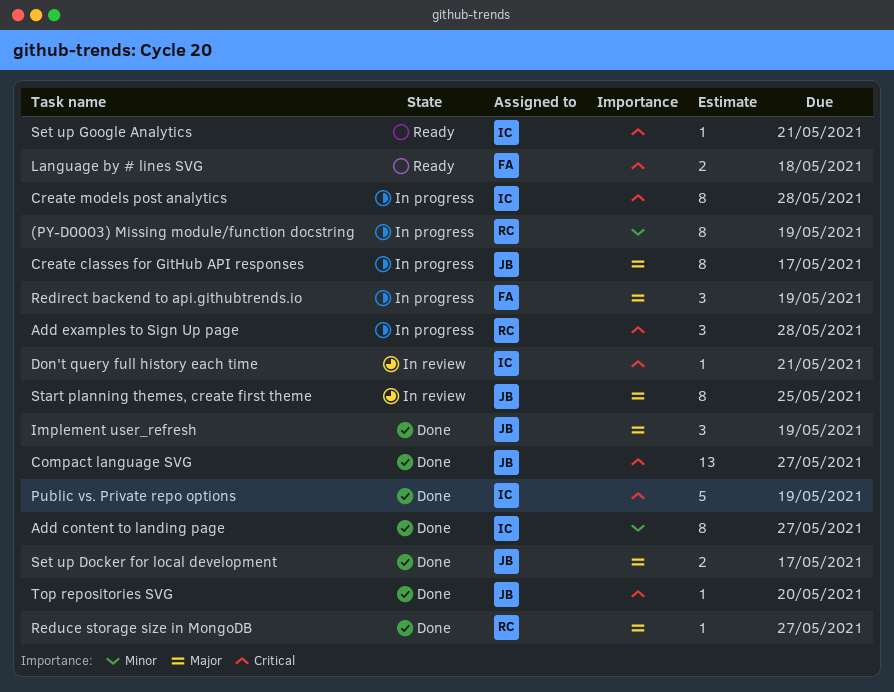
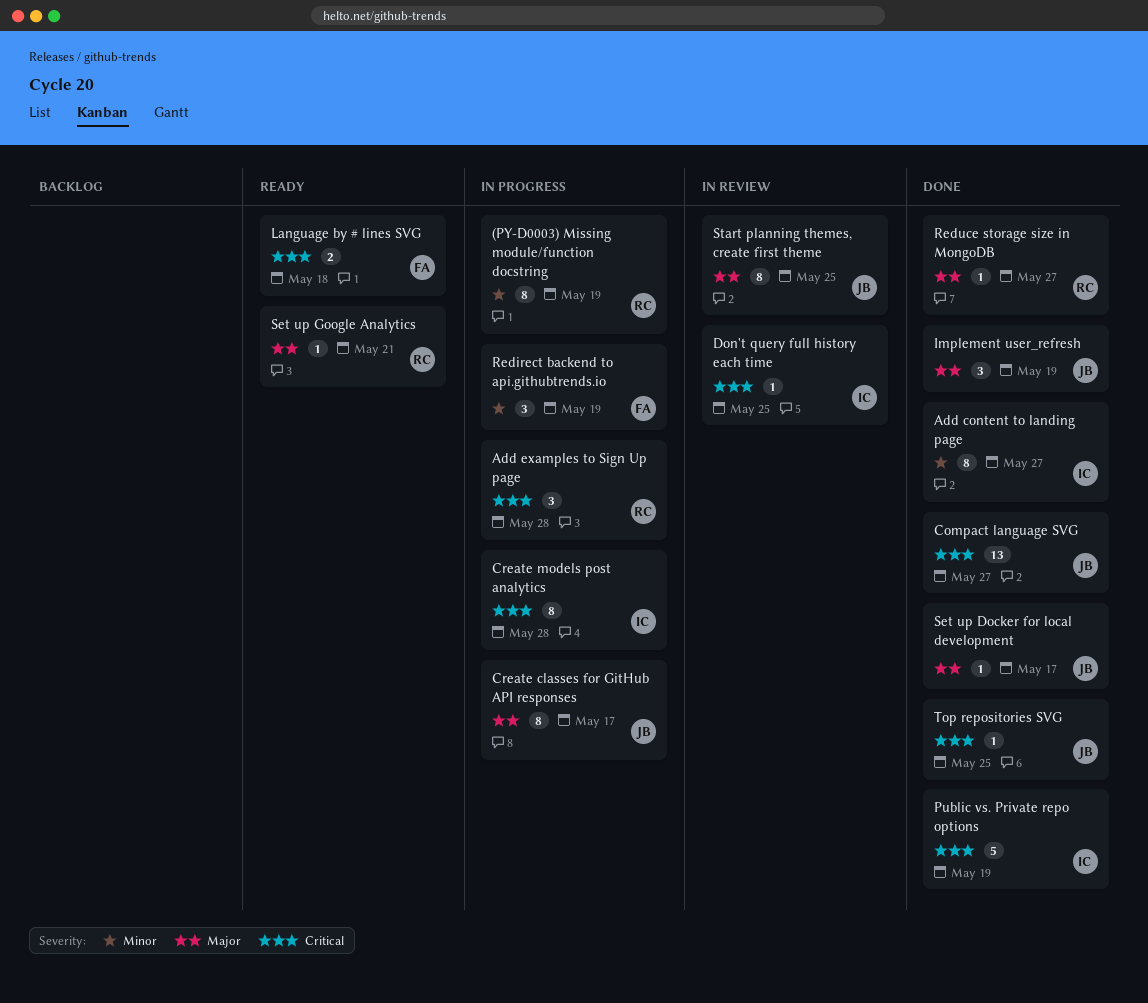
Don't query full history each time, due: May 21 -> May 25
Redirect backend to api.githubtrends.io, priority: Major -> Minor
Set up Docker for local development, estimate: 2 -> 1
Set up Google Analytics, owner: IC -> RC
Set up Google Analytics, priority: Critical -> Major
Top repositories SVG, due: May 20 -> May 25

